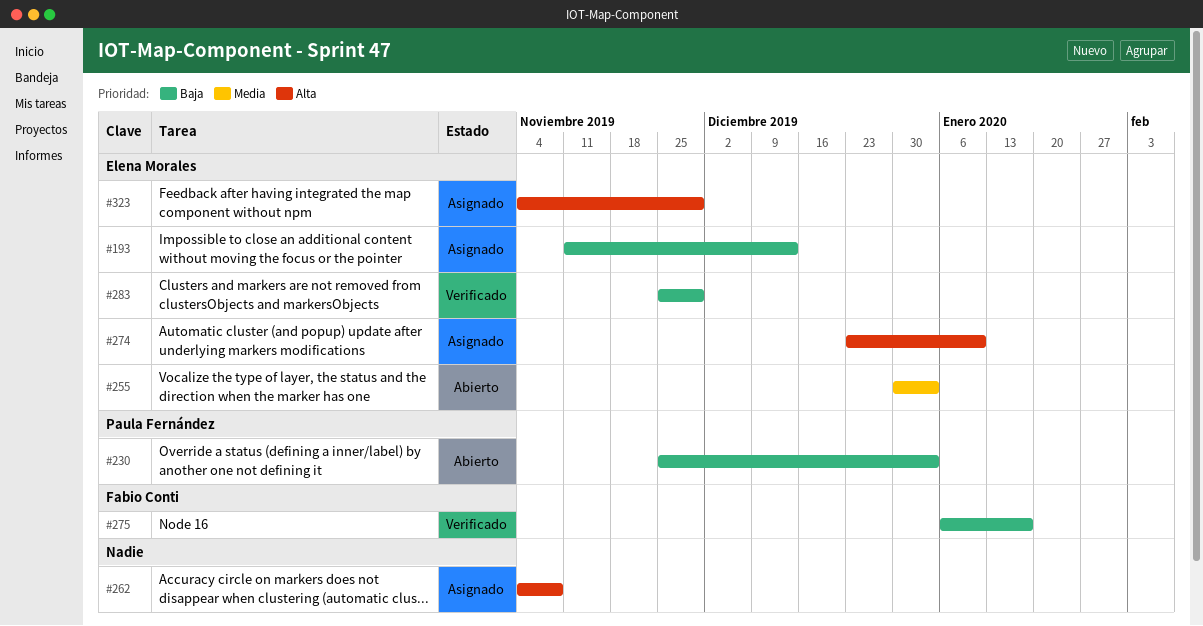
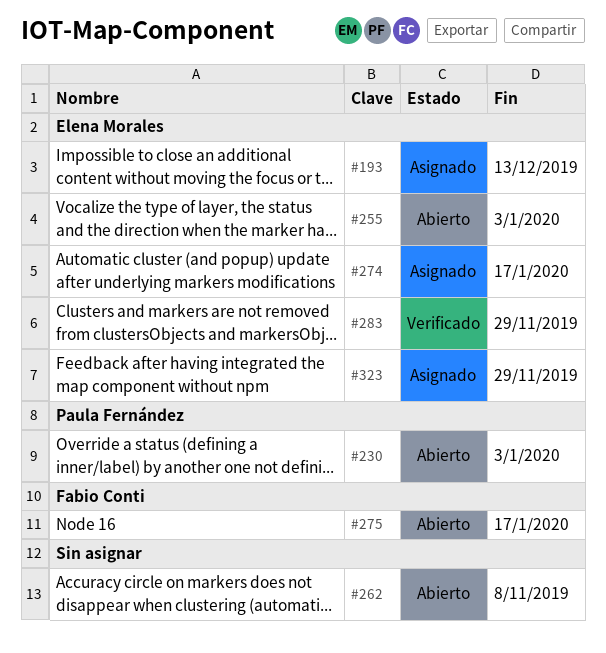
#262, status: Asignado -> Abierto
#274, due: Jan 10 -> Jan 17
#275, status: Verificado -> Abierto

